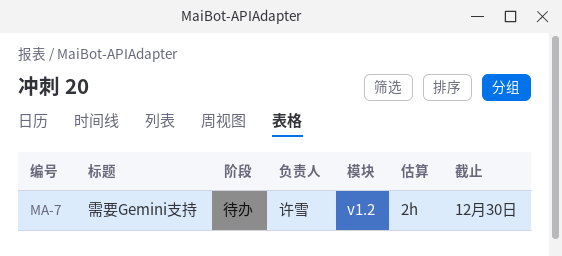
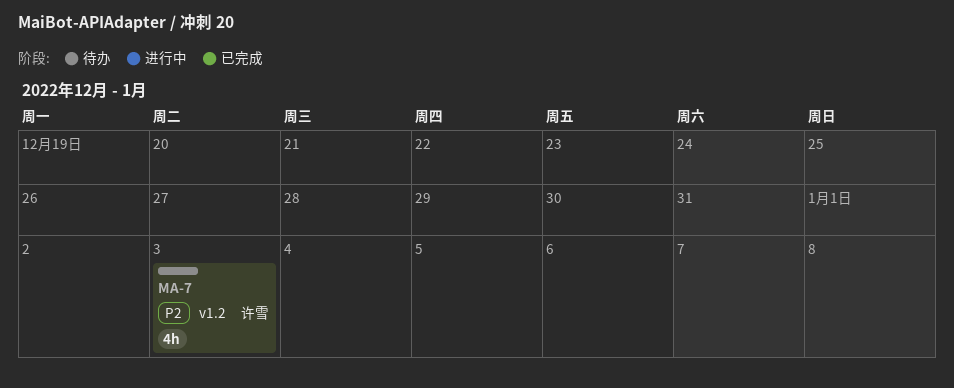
MA-7, estimate: 2h -> 4h
MA-7, due: Dec 30 -> Jan 3

